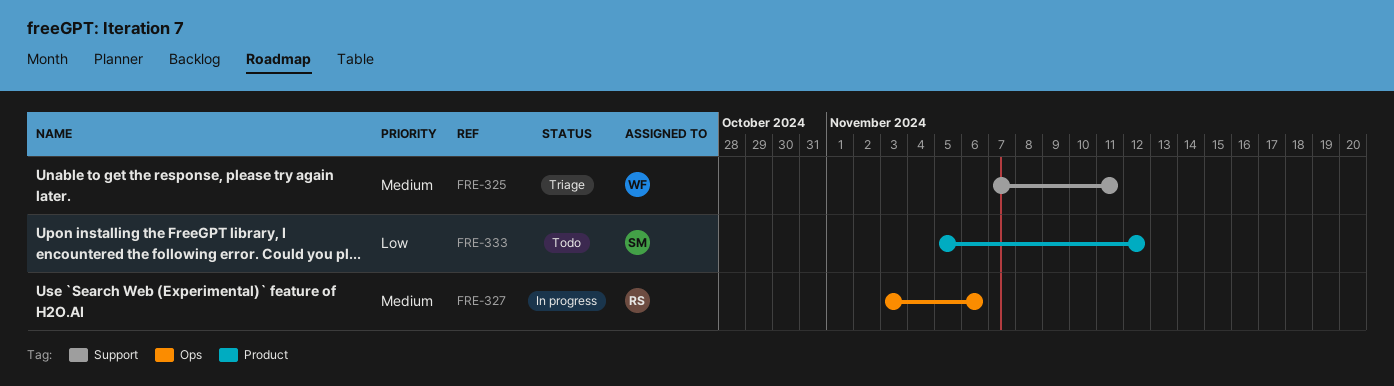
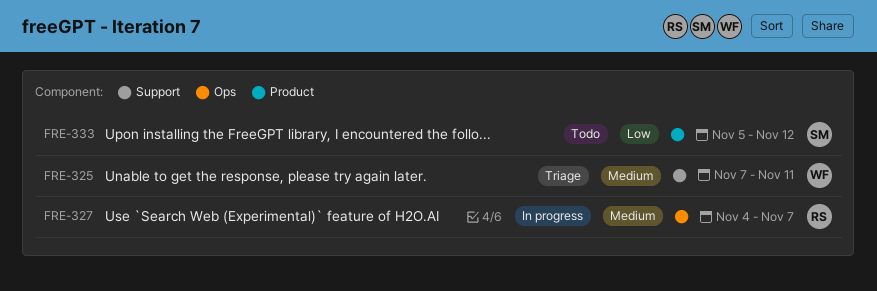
FRE-327, start: Nov 3 -> Nov 4
FRE-327, due: Nov 6 -> Nov 7

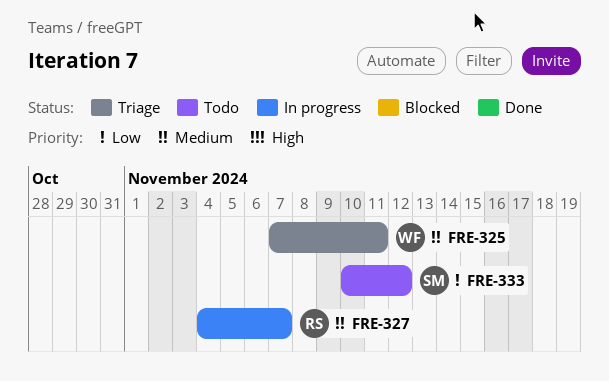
FRE-333, start: Nov 5 -> Nov 10

